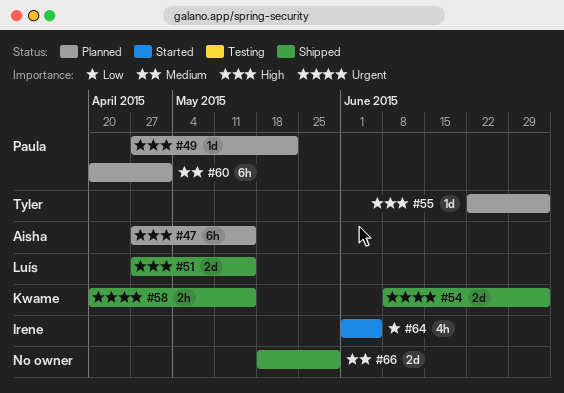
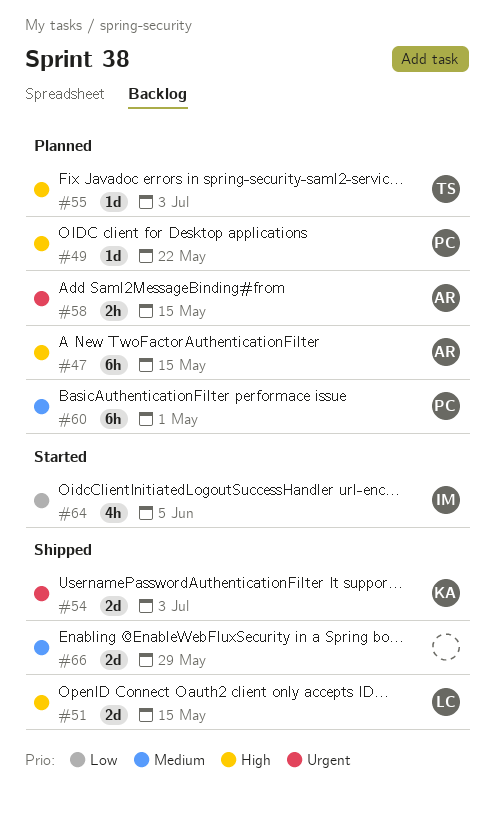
#58, status: Shipped -> Planned
#58, owner: Kwame -> Aisha

